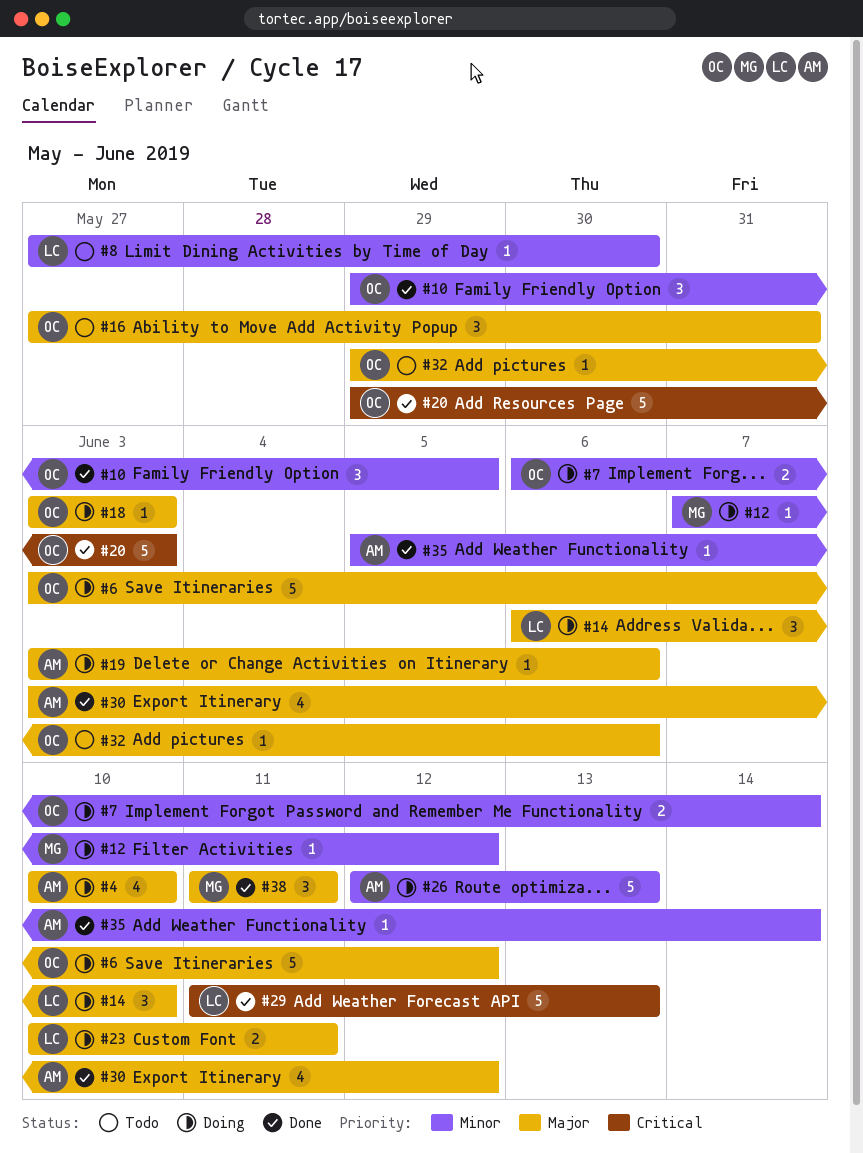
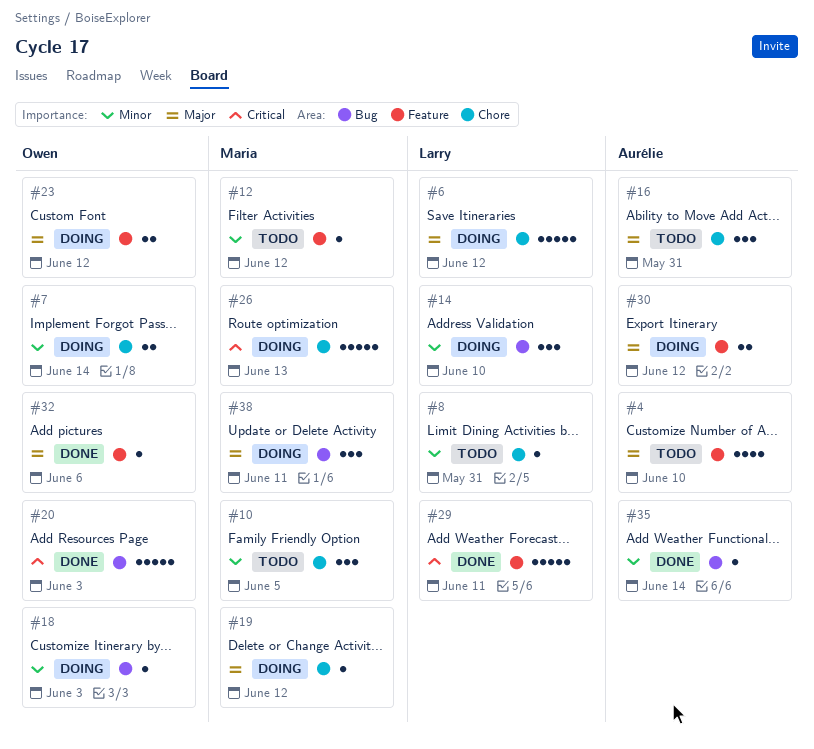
#4, status: Doing -> Todo
#6, owner: Owen -> Larry
#8, due: May 30 -> May 31
#10, status: Done -> Todo
#10, owner: Owen -> Maria
#12, status: Doing -> Todo
#14, priority: Major -> Minor
#16, owner: Owen -> Aurélie
#18, priority: Major -> Minor
#19, owner: Aurélie -> Maria
#19, due: Jun 6 -> Jun 12
#23, owner: Larry -> Owen
#23, due: Jun 11 -> Jun 12
#26, owner: Aurélie -> Maria
#26, priority: Minor -> Critical
#29, due: Jun 13 -> Jun 11
#30, status: Done -> Doing
#30, estimate: 4 -> 2
#32, status: Todo -> Done
#38, status: Done -> Doing

